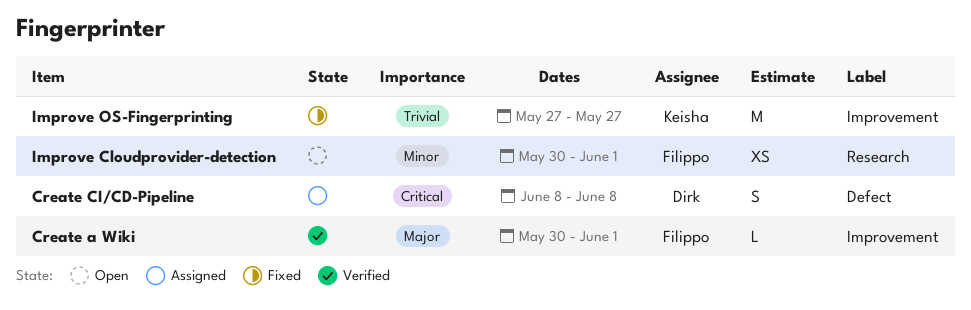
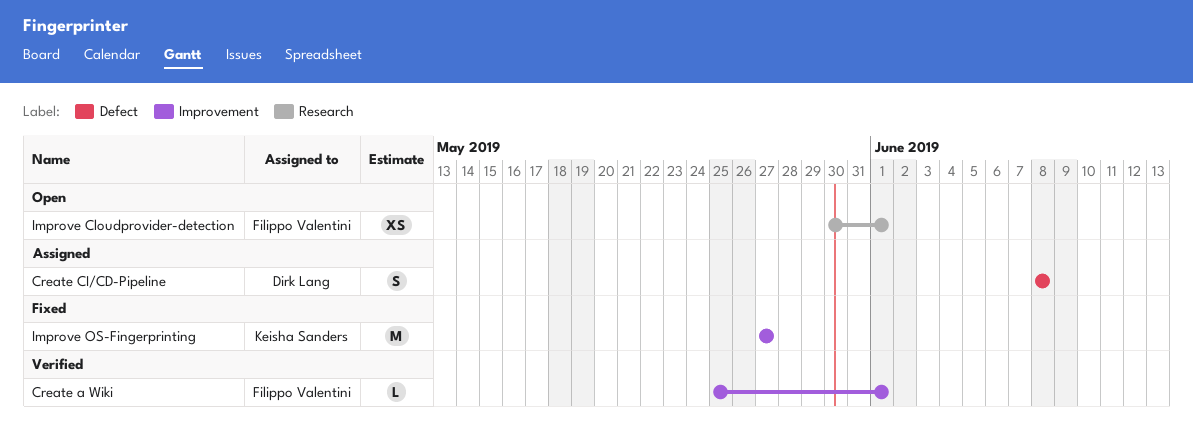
Create a Wiki, start: May 30 -> May 25

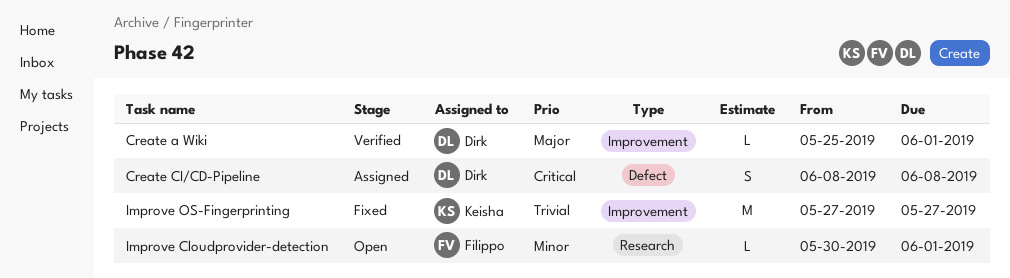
Create a Wiki, owner: Filippo Valentini -> Dirk Lang
Improve Cloudprovider-detection, estimate: XS -> L

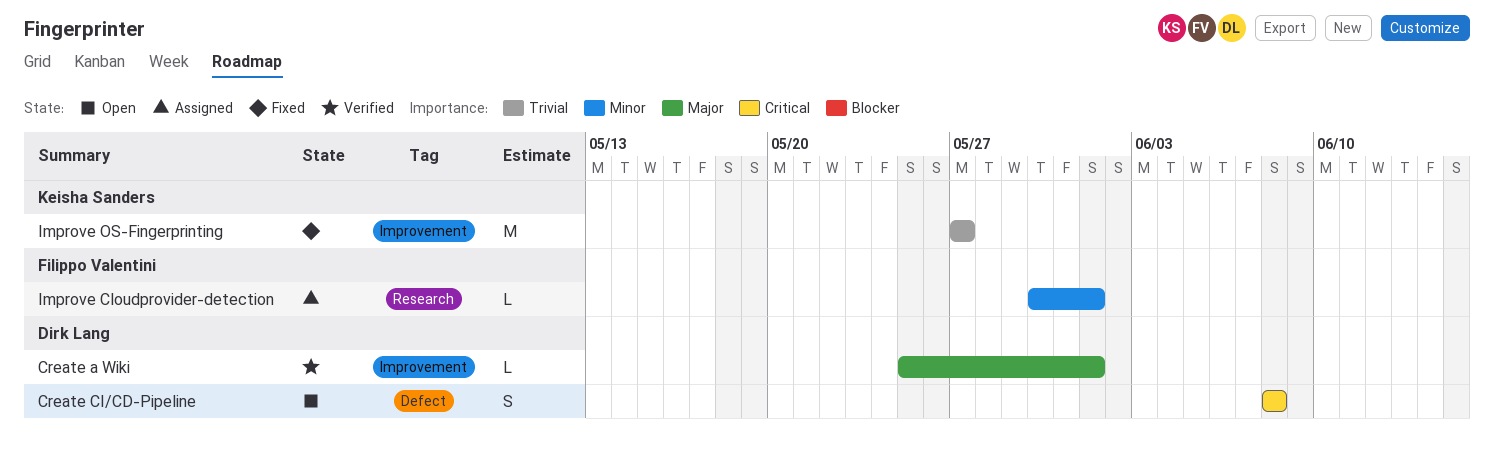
Create CI/CD-Pipeline, status: Assigned -> Open
Improve Cloudprovider-detection, status: Open -> Assigned

